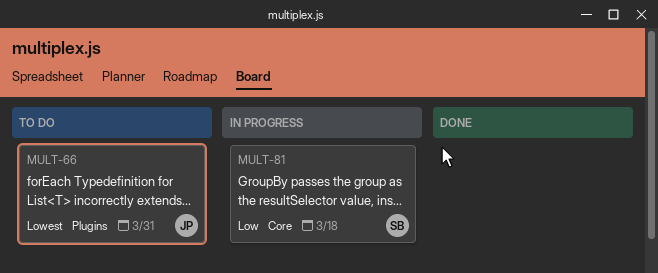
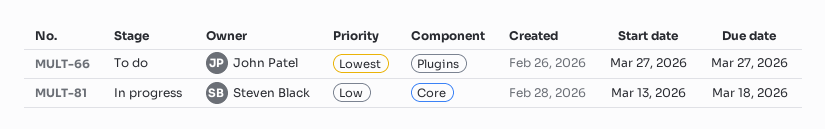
MULT-66, due: Mar 31 -> Mar 27

